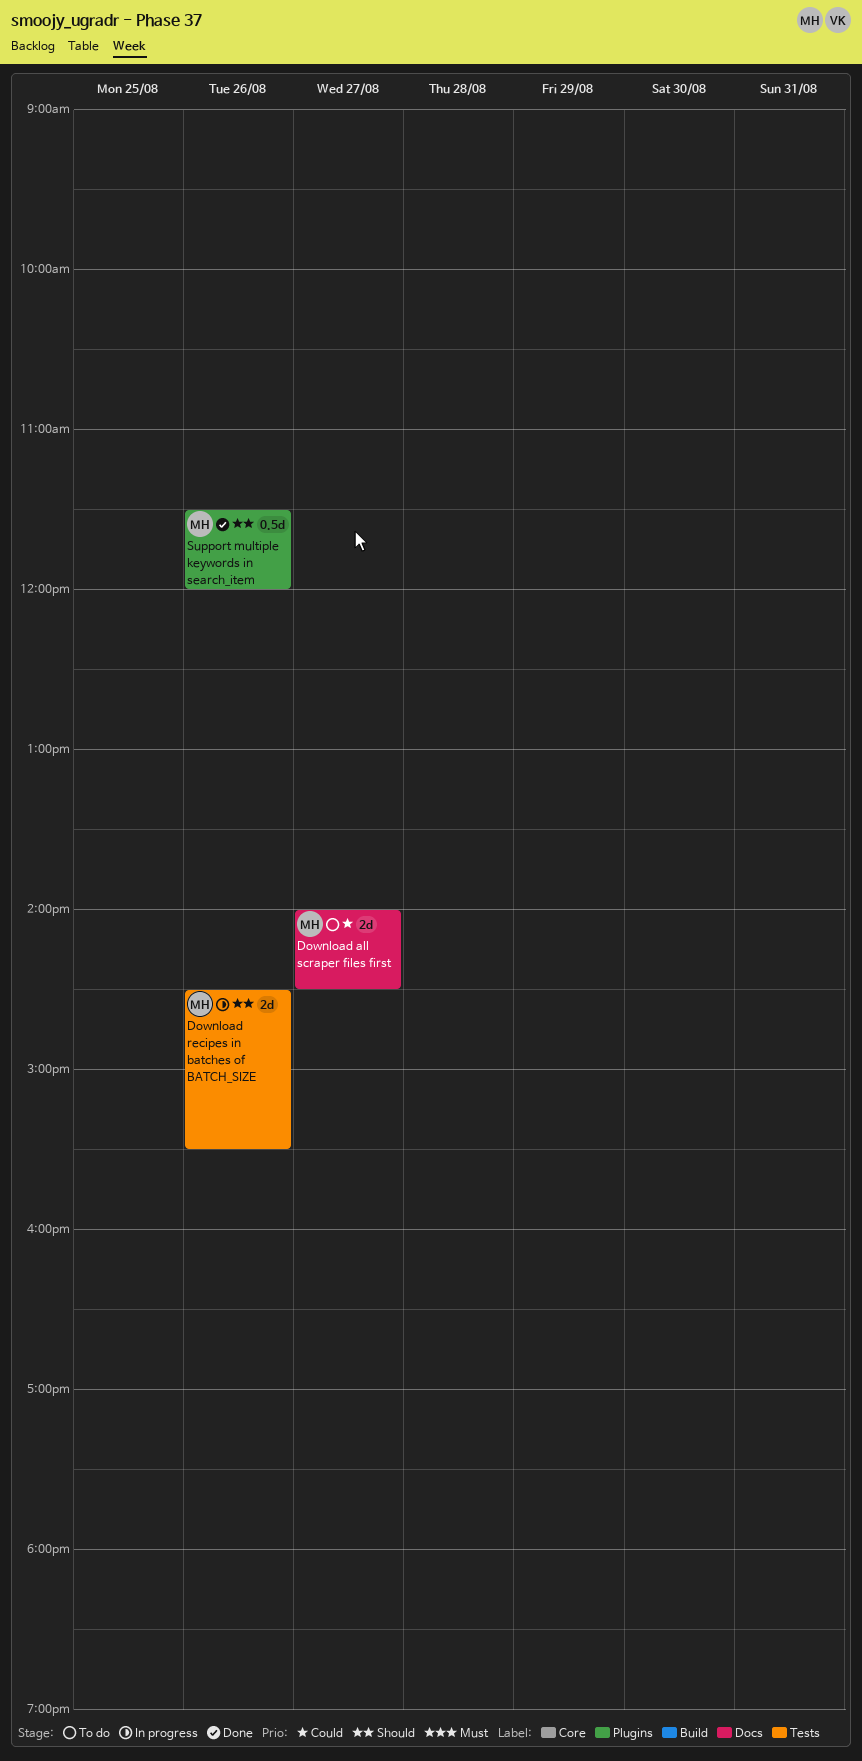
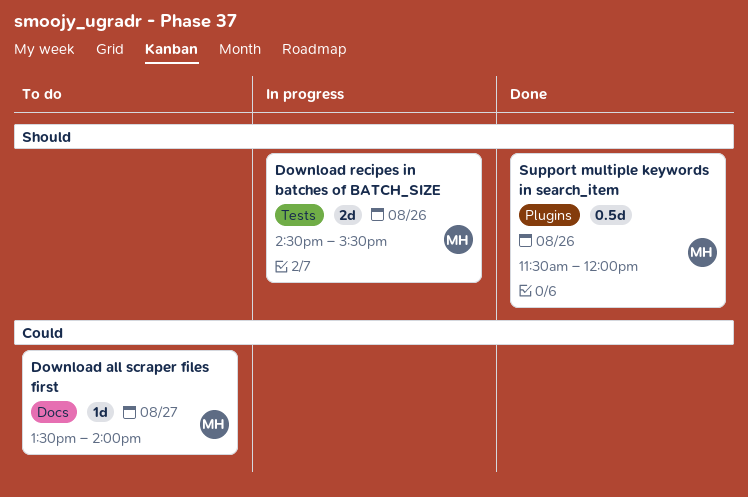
Download all scraper files first, estimate: 2d -> 1d
Download all scraper files first, begins: 14:00 -> 13:30
Download all scraper files first, ends: 14:30 -> 14:00

